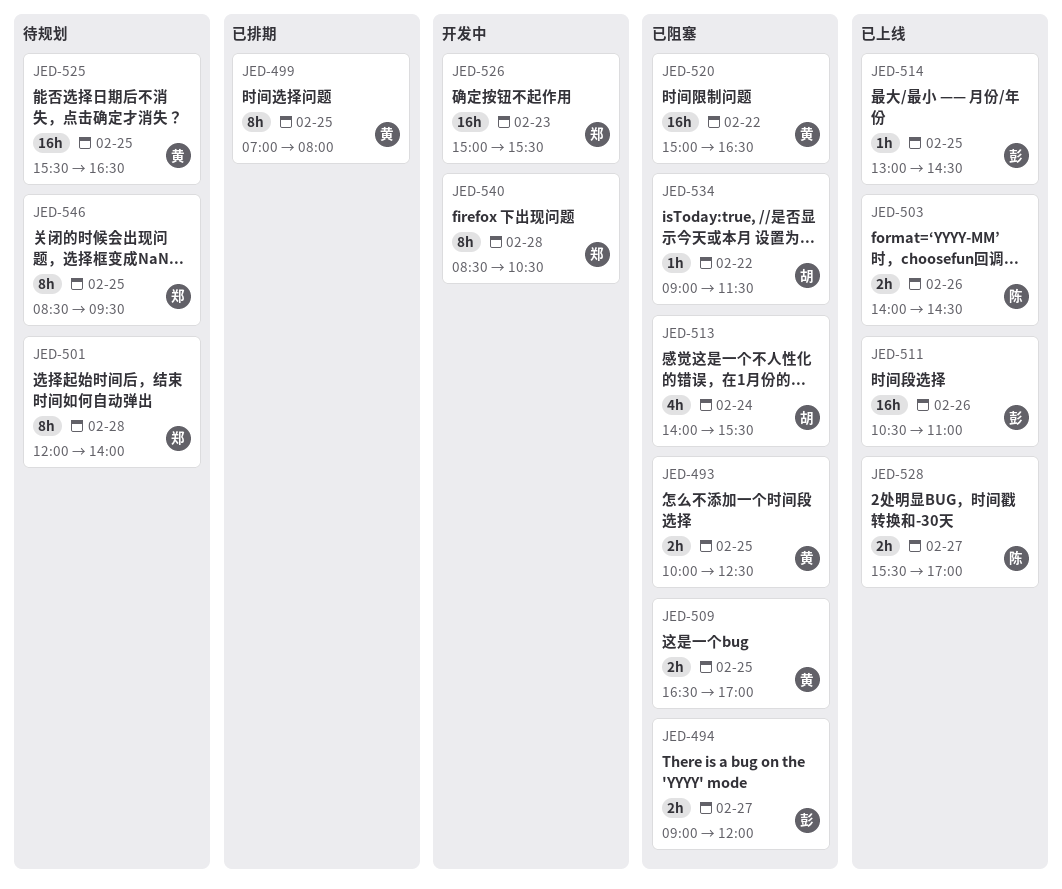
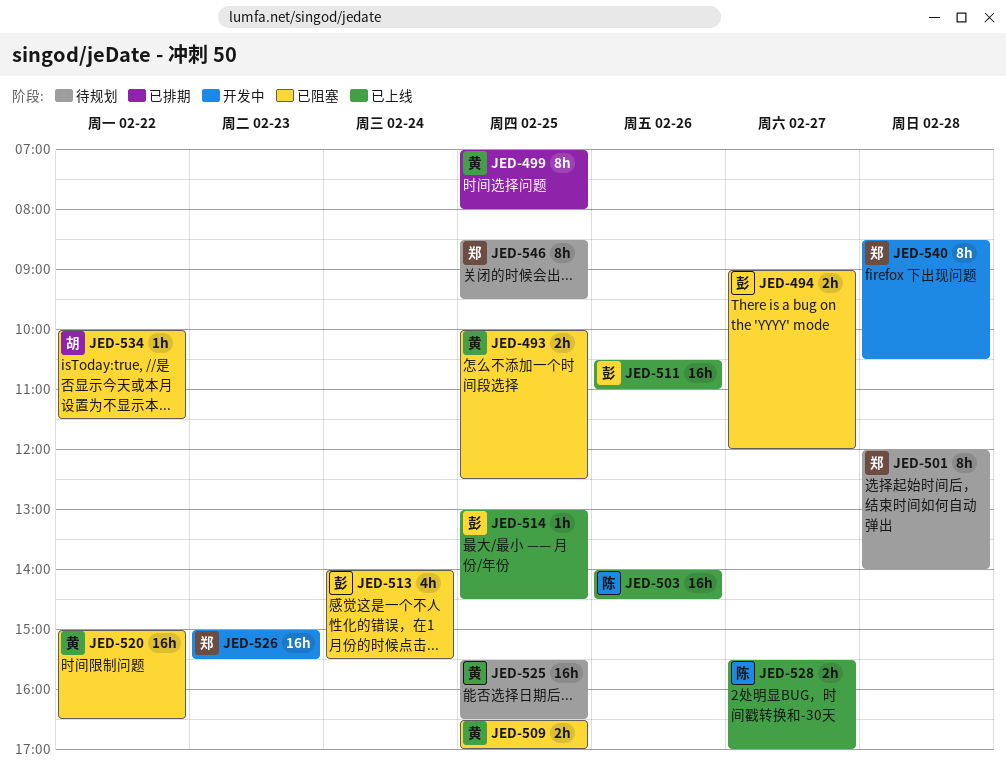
JED-503, estimate: 2h -> 16h
JED-513, owner: 胡 -> 彭
JED-534, begins: 09:00 -> 10:00

